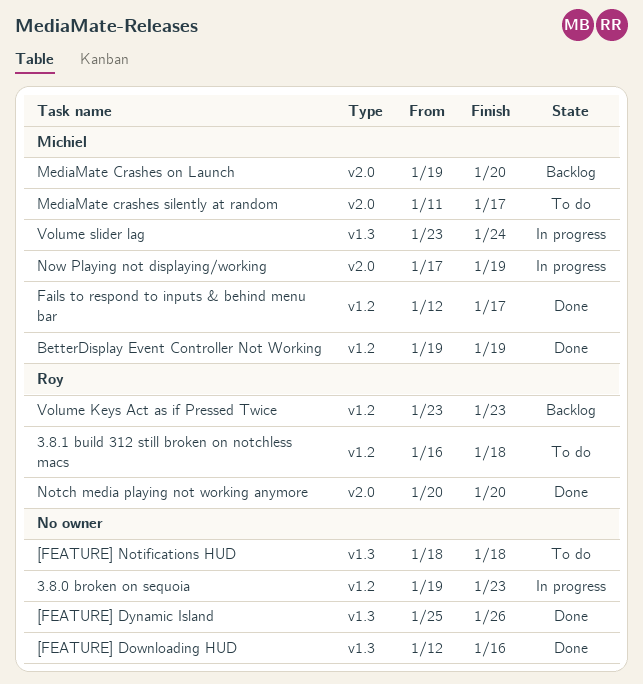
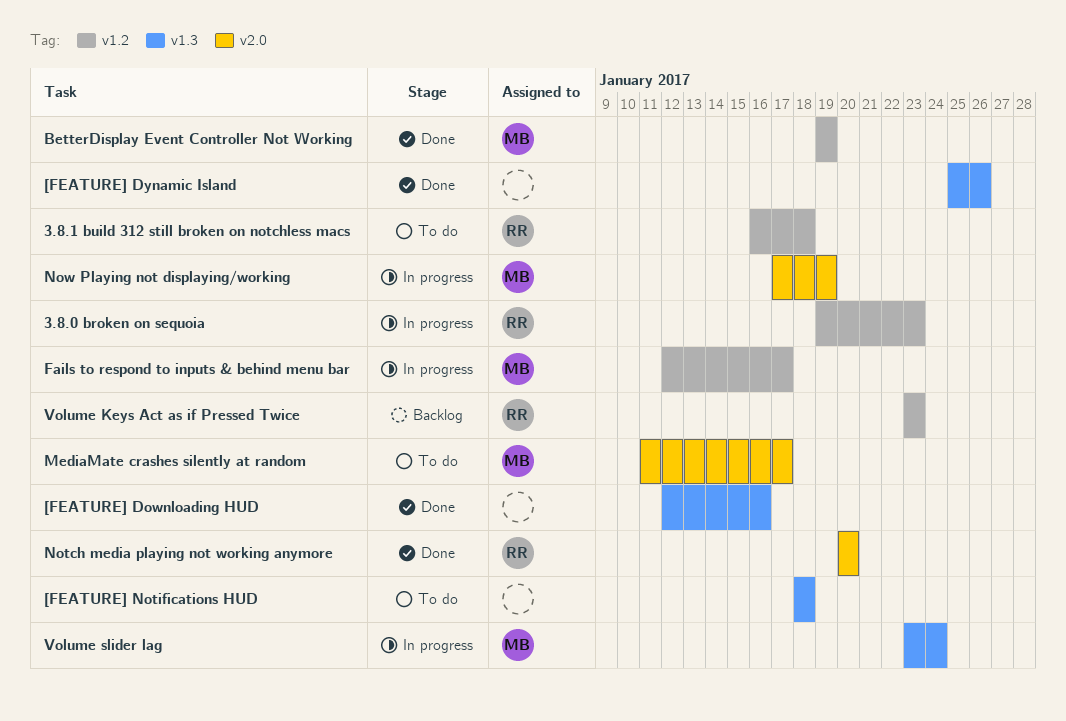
3.8.0 broken on sequoia, owner: none -> Roy
Fails to respond to inputs & behind menu bar, status: Done -> In progress
MediaMate Crashes on Launch: present -> none

